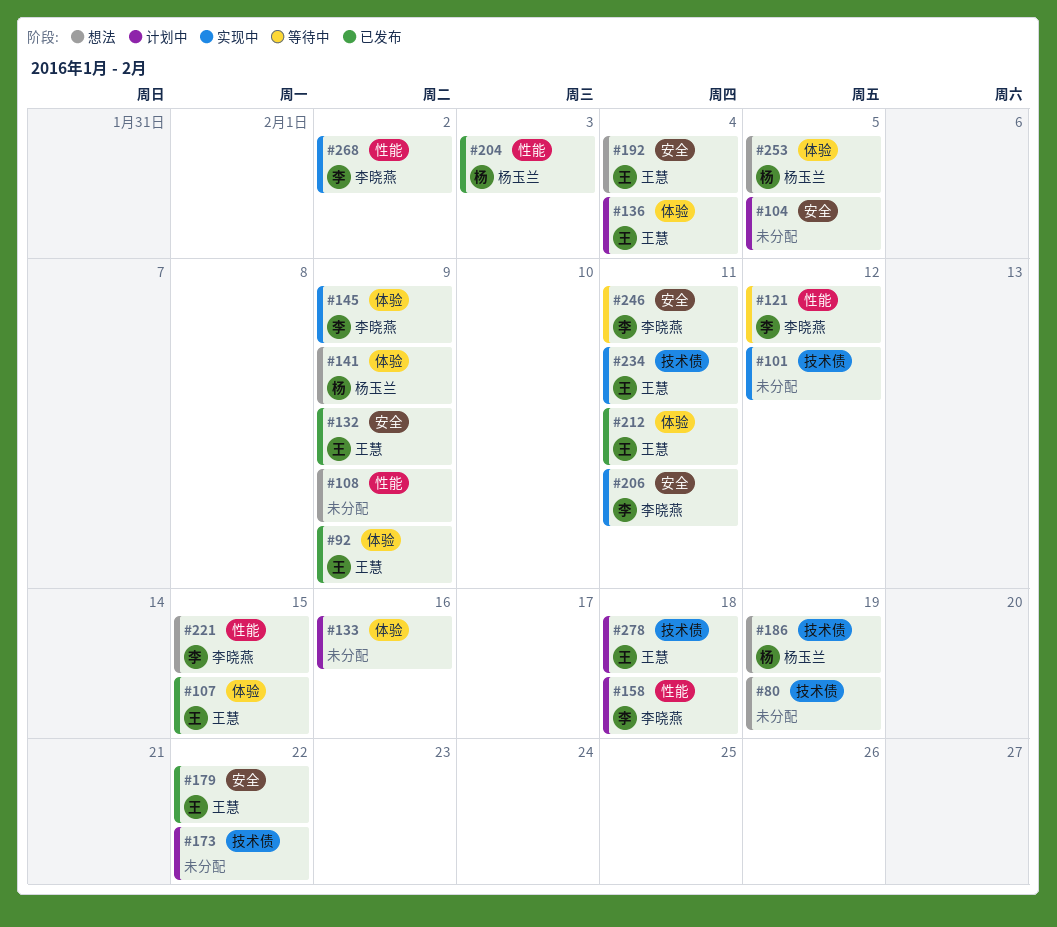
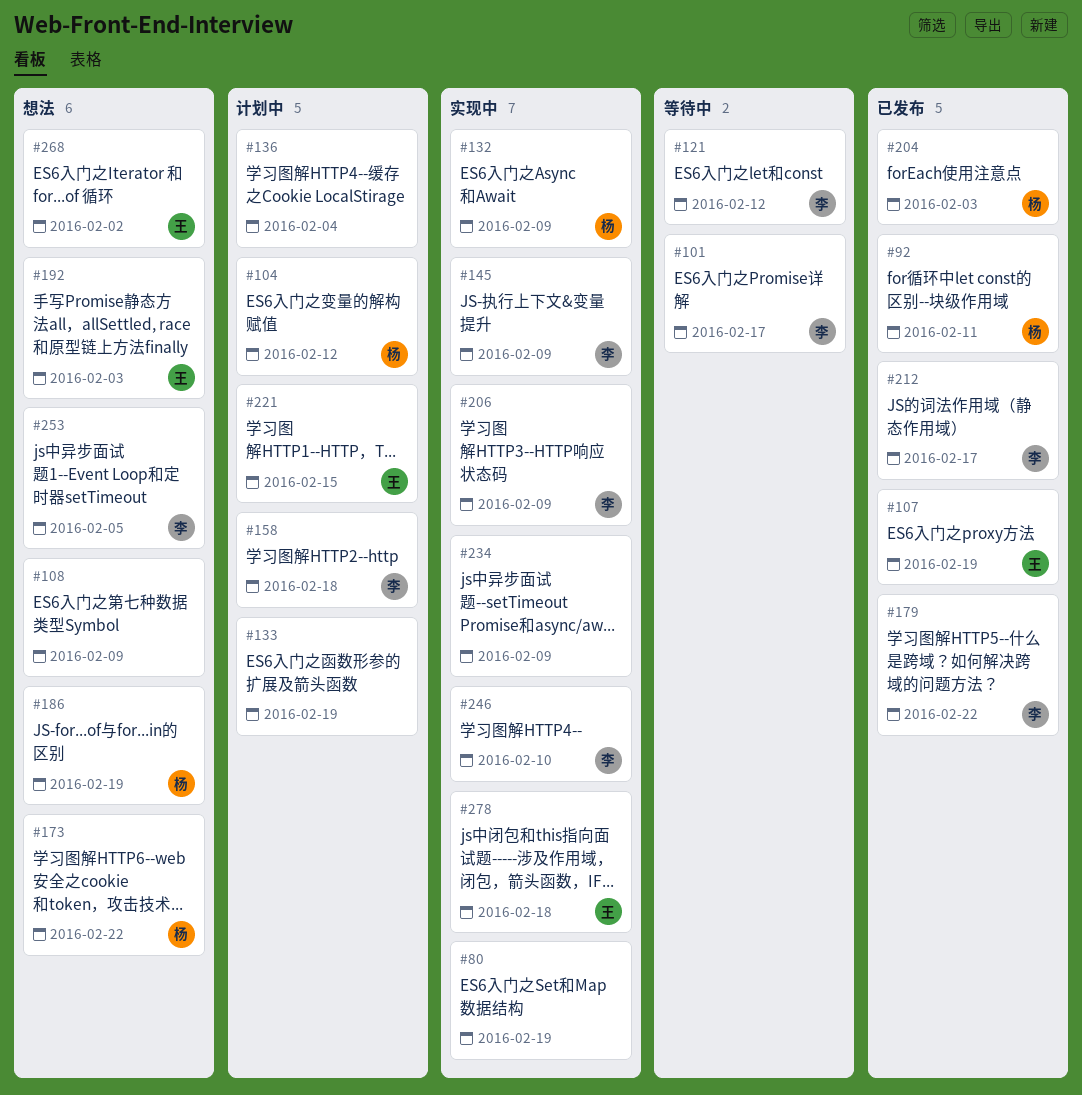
#80, status: 想法 -> 实现中
#92, owner: 王慧 -> 杨玉兰
#92, due: Feb 9 -> Feb 11
#101, status: 实现中 -> 等待中
#101, owner: none -> 李晓燕
#101, due: Feb 12 -> Feb 17
#104, owner: none -> 杨玉兰
#104, due: Feb 5 -> Feb 12
#107, due: Feb 15 -> Feb 19
#132, status: 已发布 -> 实现中
#132, owner: 王慧 -> 杨玉兰
#133, due: Feb 16 -> Feb 19
#136, owner: 王慧 -> none
#141: present -> none
#173, status: 计划中 -> 想法
#173, owner: none -> 杨玉兰
#179, owner: 王慧 -> 李晓燕
#192, due: Feb 4 -> Feb 3
#206, due: Feb 11 -> Feb 9
#212, owner: 王慧 -> 李晓燕
#212, due: Feb 11 -> Feb 17
#221, status: 想法 -> 计划中
#221, owner: 李晓燕 -> 王慧
#234, owner: 王慧 -> none
#234, due: Feb 11 -> Feb 9
#246, status: 等待中 -> 实现中
#246, due: Feb 11 -> Feb 10
#253, owner: 杨玉兰 -> 李晓燕
#268, status: 实现中 -> 想法
#268, owner: 李晓燕 -> 王慧
#278, status: 计划中 -> 实现中

